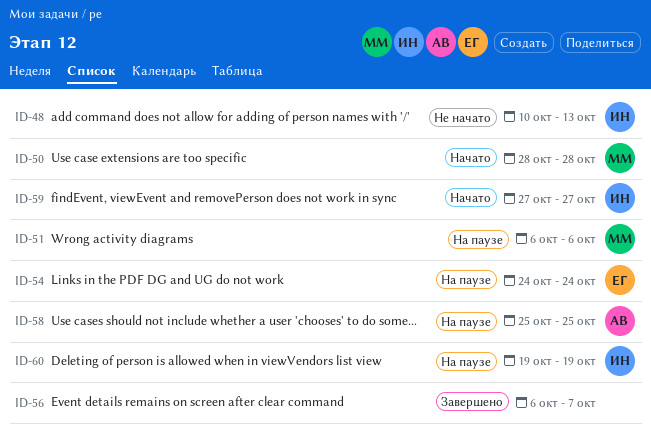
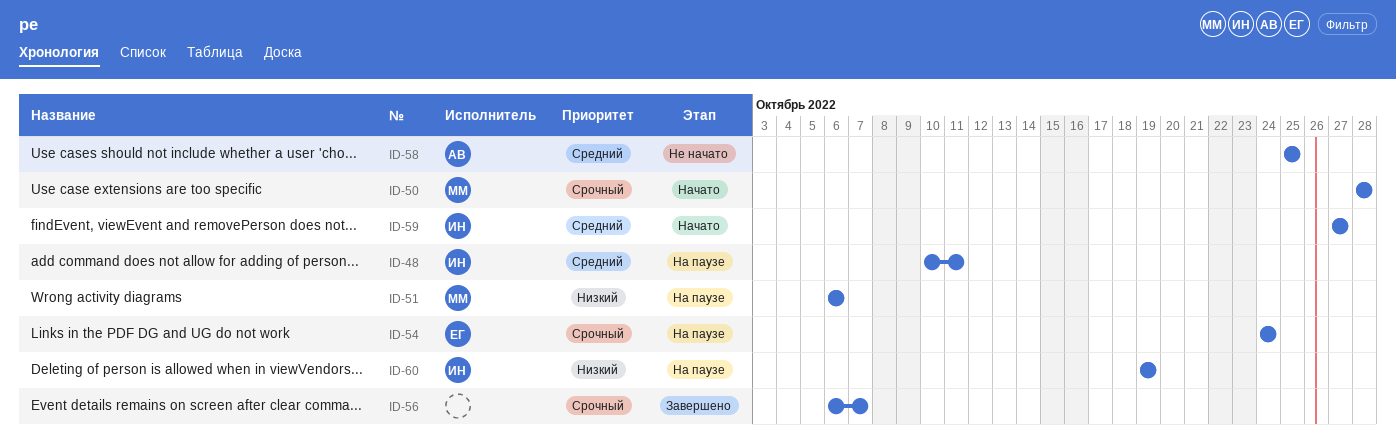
ID-48, status: Не начато -> На паузе
ID-48, due: Oct 13 -> Oct 11
ID-58, status: На паузе -> Не начато

